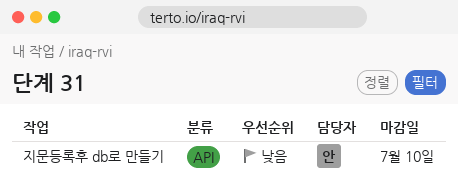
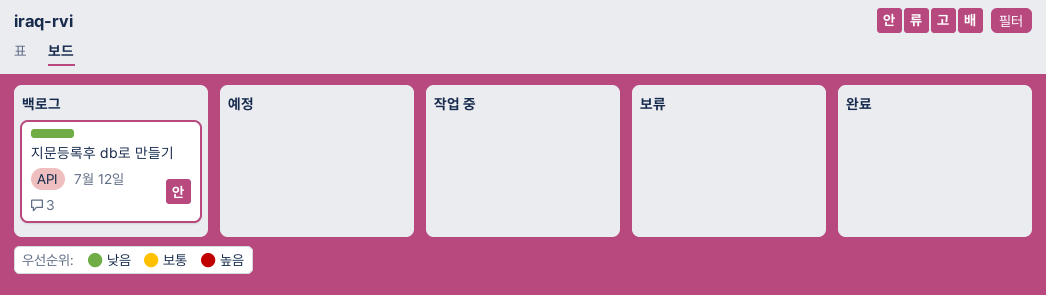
지문등록후 db로 만들기, due: Jul 10 -> Jul 12

